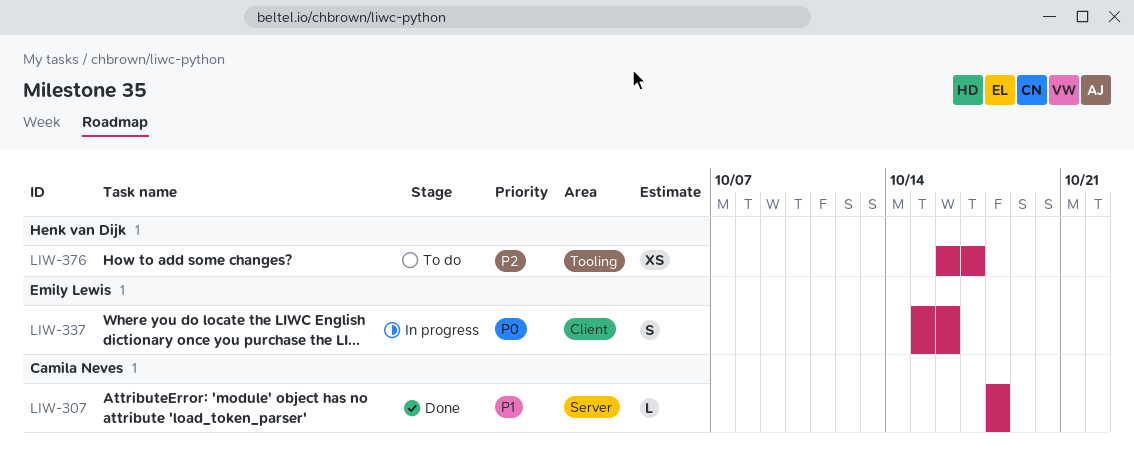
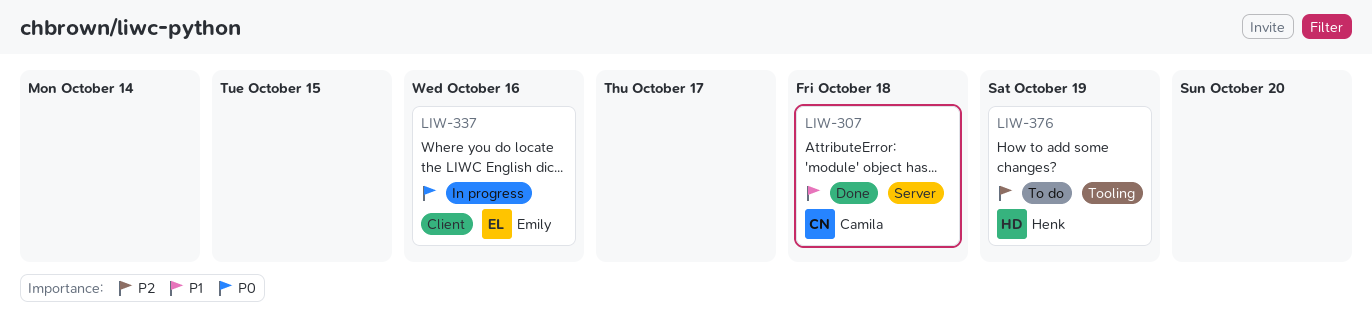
LIW-376, due: Oct 17 -> Oct 19

